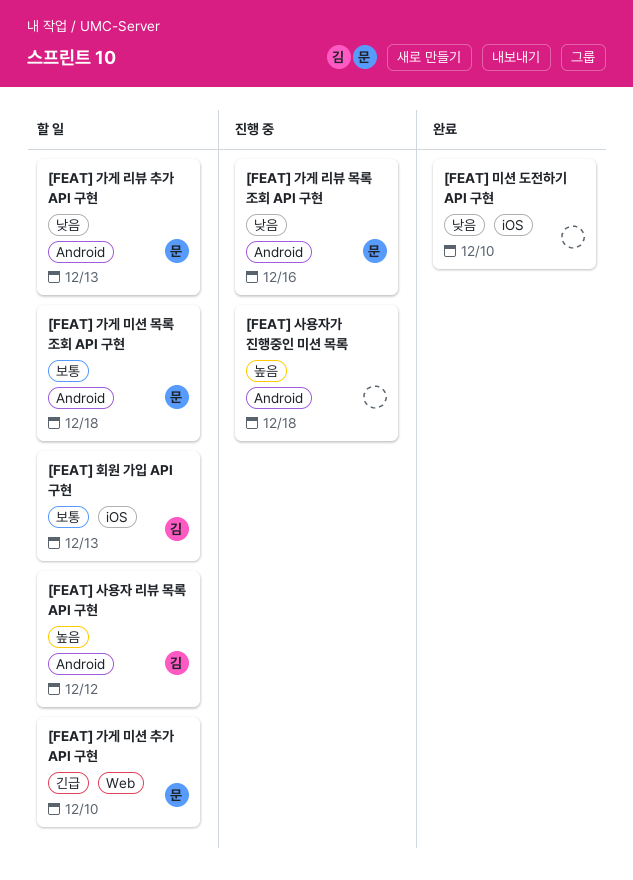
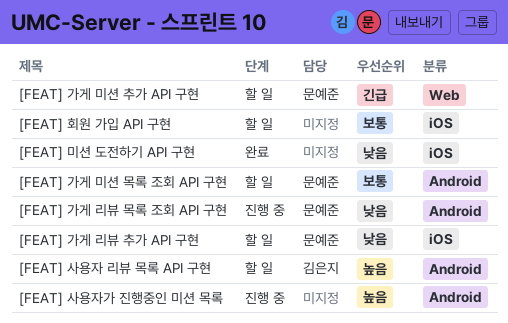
[FEAT] 가게 리뷰 추가 API 구현, label: Android -> iOS
[FEAT] 회원 가입 API 구현, owner: 김은지 -> none

